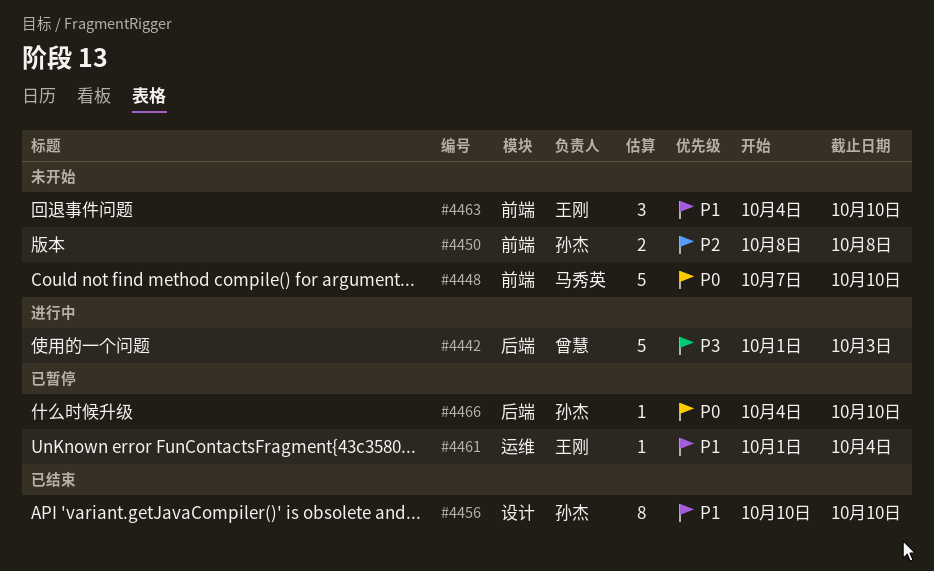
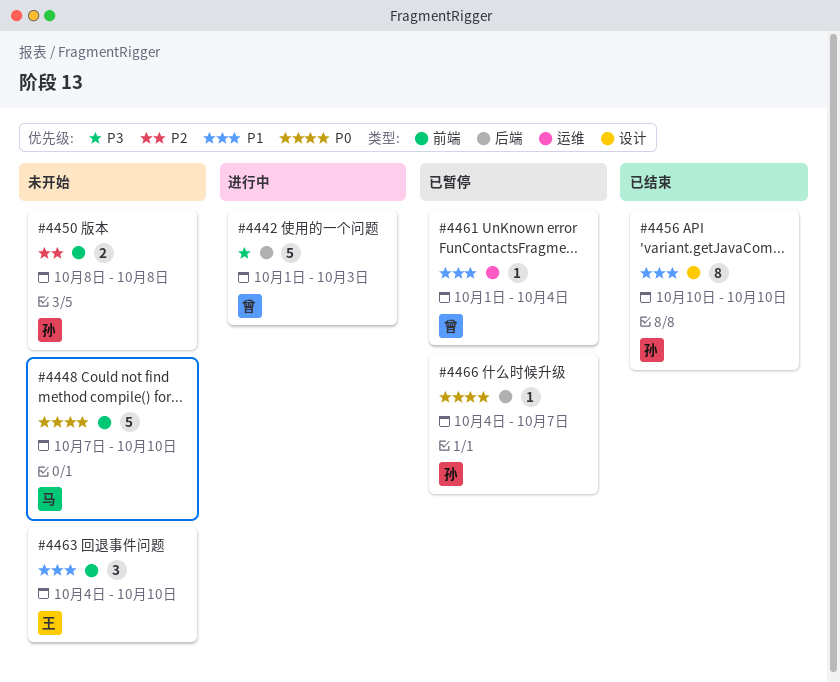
#4461, owner: 王刚 -> 曾慧
#4466, due: Oct 10 -> Oct 7

